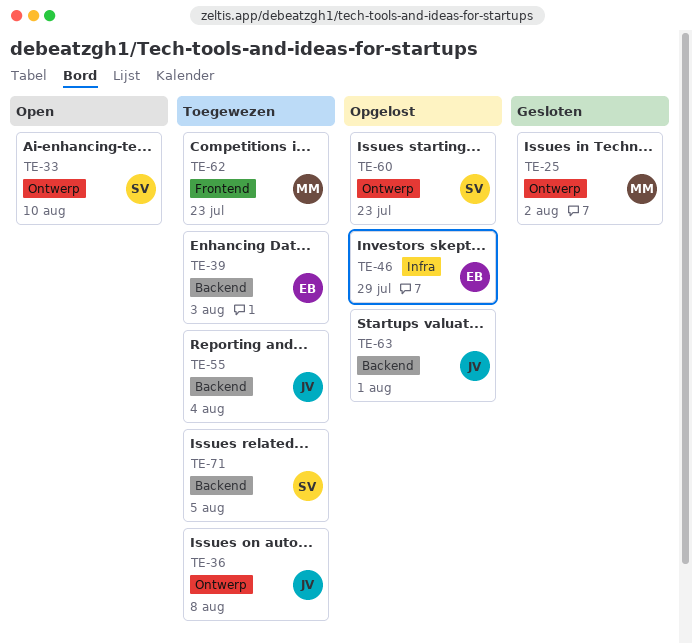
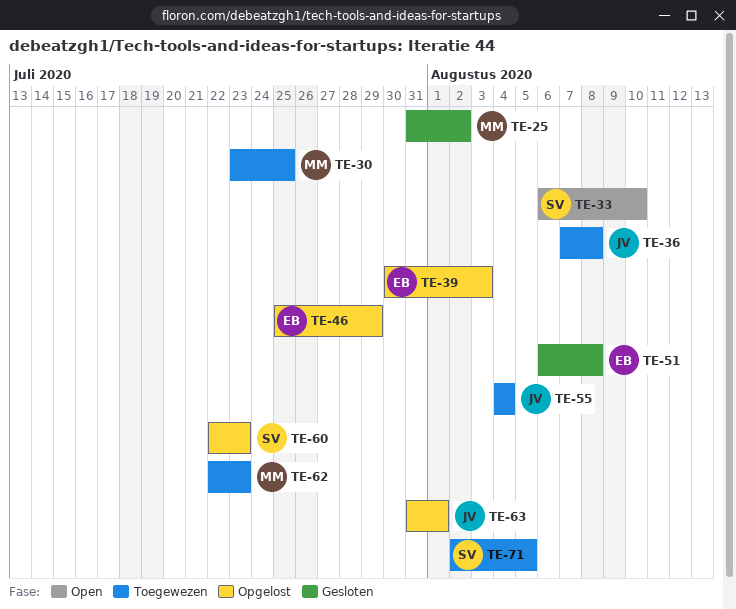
TE-30: none -> present
TE-39, status: Toegewezen -> Opgelost
TE-51: none -> present

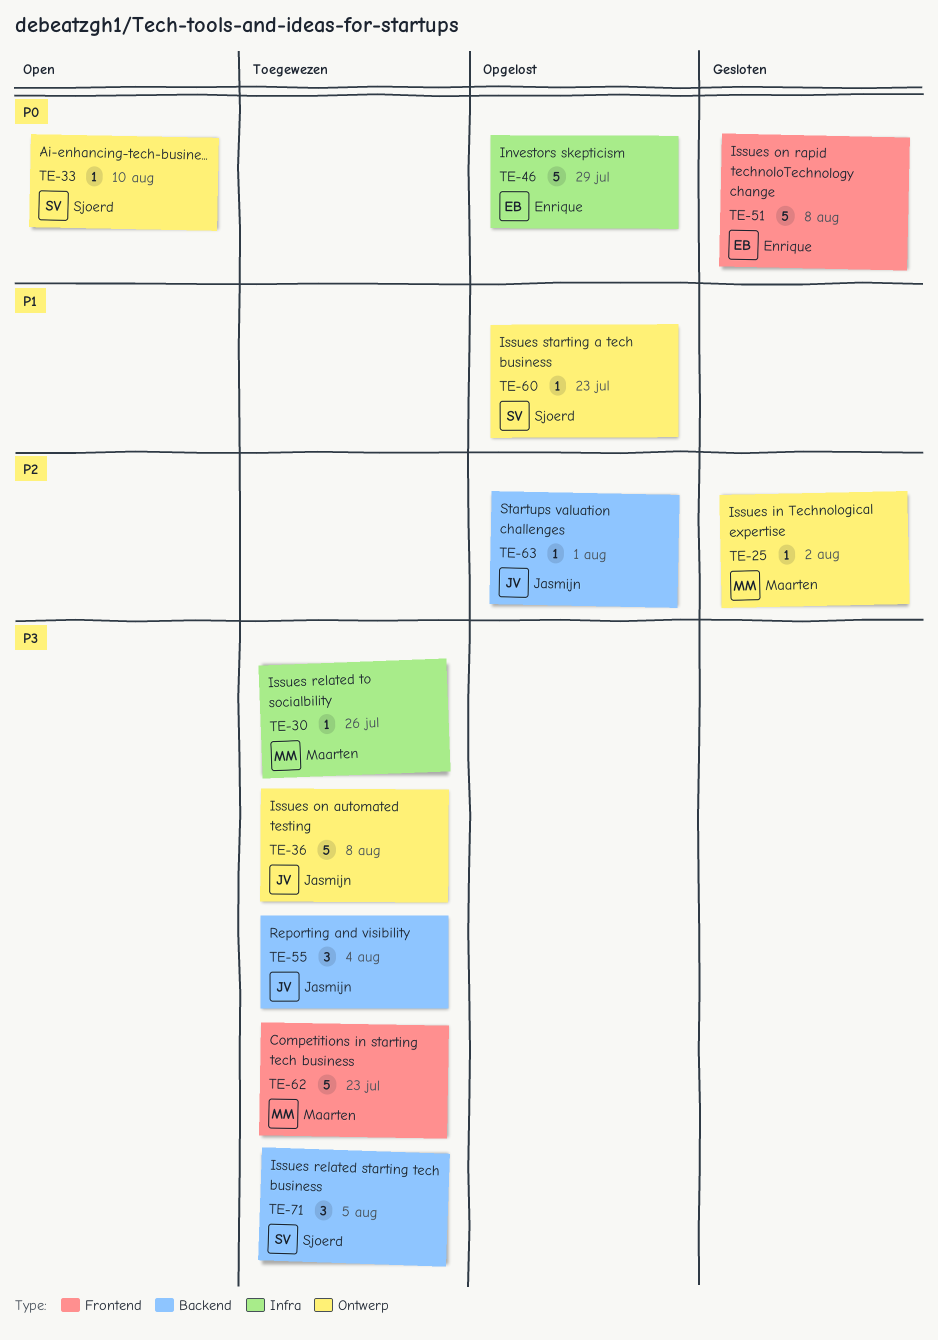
TE-30, due: Jul 25 -> Jul 26
TE-39: present -> none

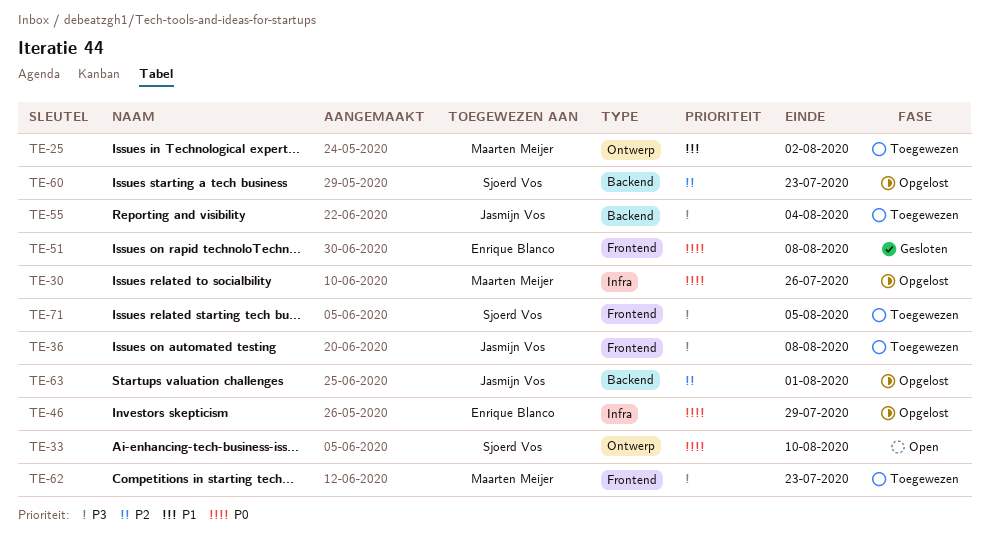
TE-25, status: Gesloten -> Toegewezen
TE-25, priority: P2 -> P1
TE-30, status: Toegewezen -> Opgelost
TE-30, priority: P3 -> P0
TE-36, label: Ontwerp -> Frontend
TE-60, priority: P1 -> P2
TE-60, label: Ontwerp -> Backend
TE-71, label: Backend -> Frontend

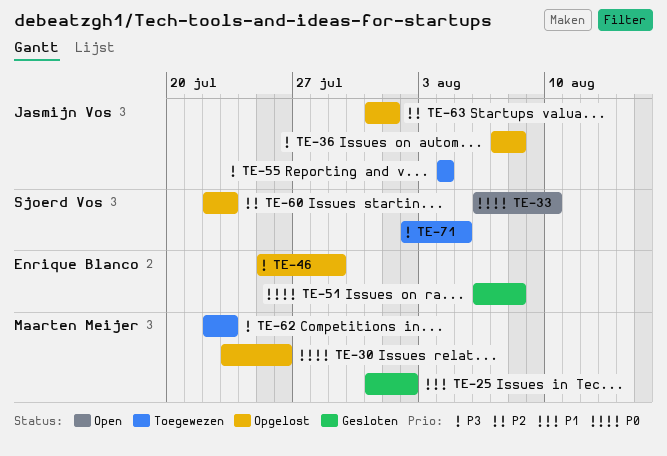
TE-25, status: Toegewezen -> Gesloten
TE-36, status: Toegewezen -> Opgelost
TE-46, priority: P0 -> P3

